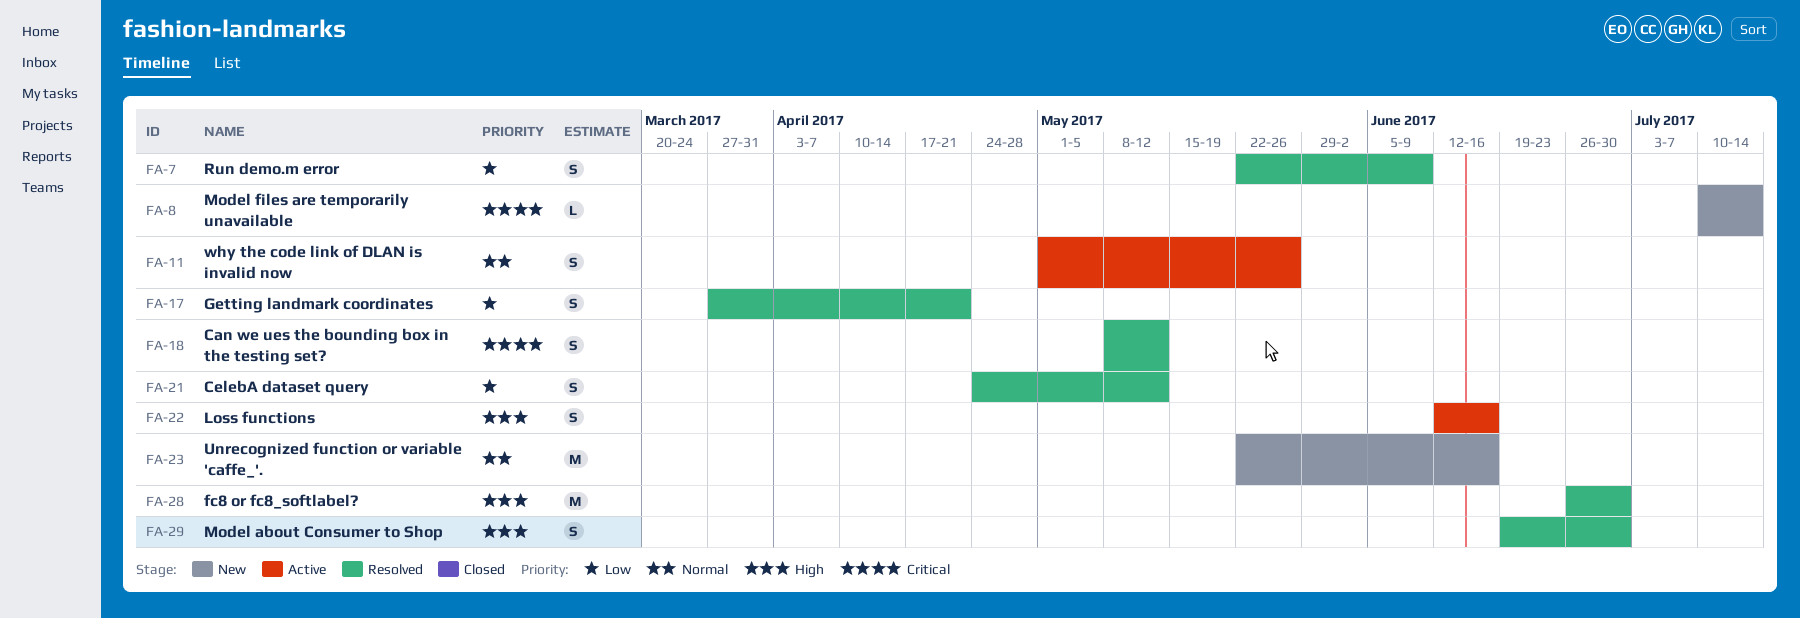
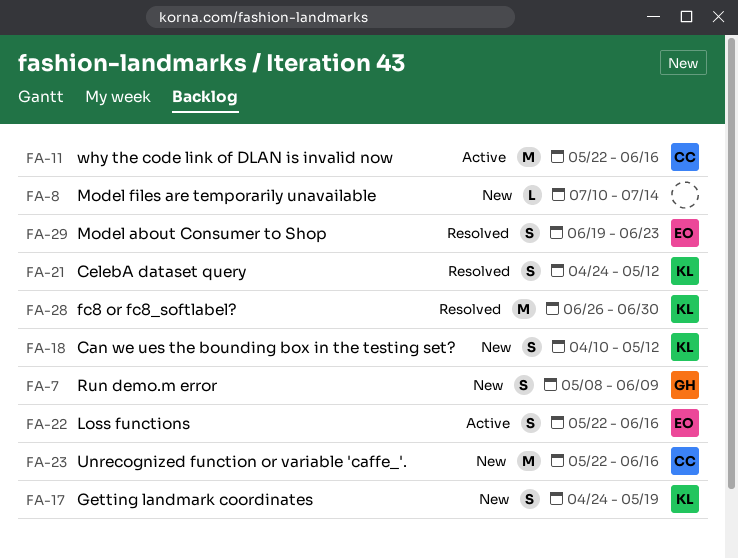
FA-7, status: Resolved -> New
FA-7, start: May 22 -> May 8
FA-11, estimate: S -> M
FA-11, start: May 1 -> May 22
FA-11, due: May 26 -> Jun 16
FA-17, status: Resolved -> New
FA-17, start: Mar 27 -> Apr 24
FA-17, due: Apr 21 -> May 19
FA-18, status: Resolved -> New
FA-18, start: May 8 -> Apr 10
FA-22, start: Jun 12 -> May 22
FA-29, due: Jun 30 -> Jun 23

